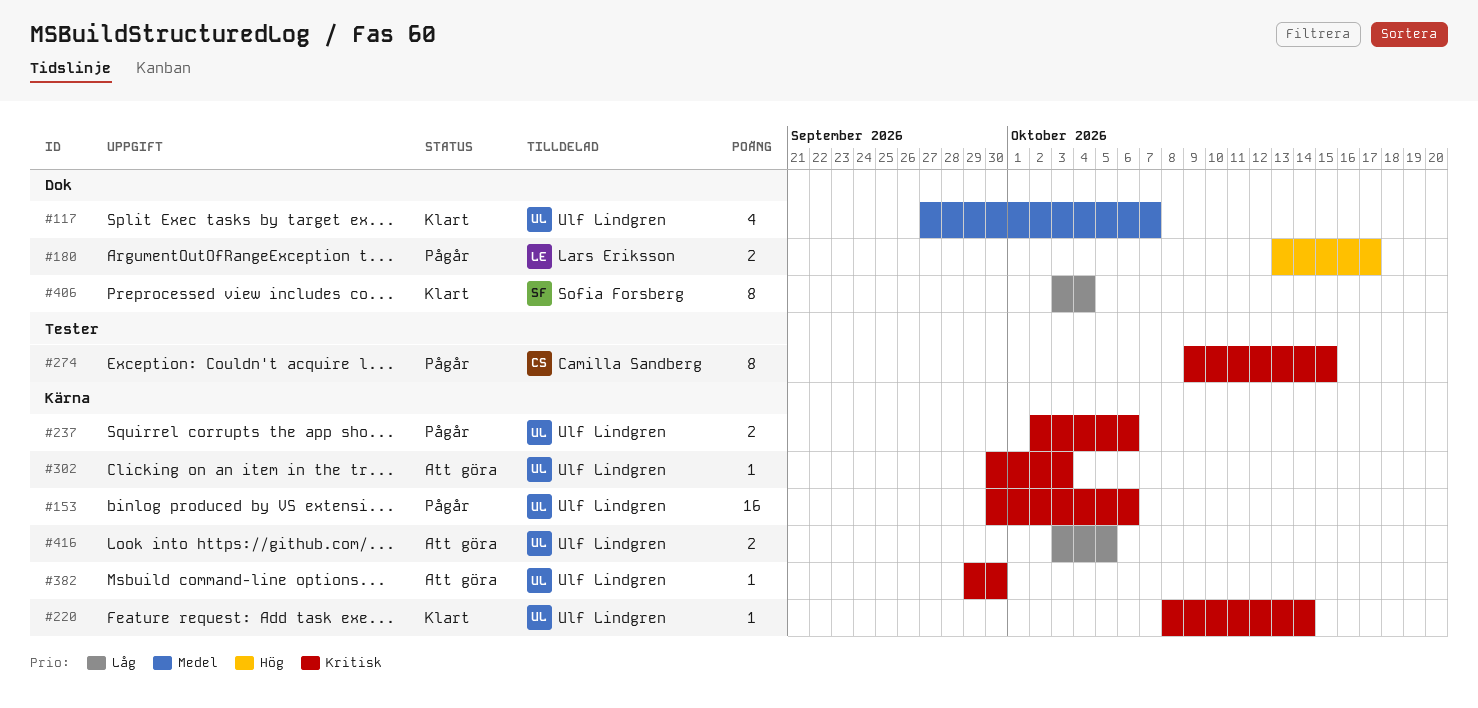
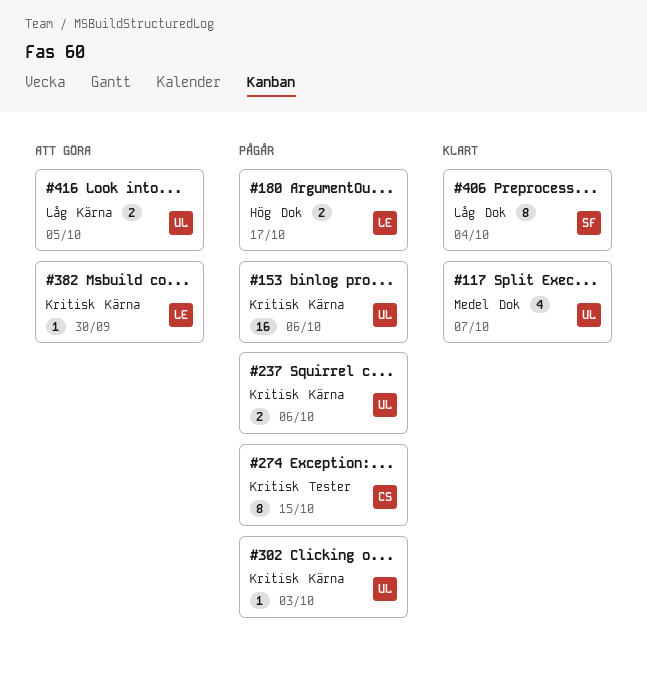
#220: present -> none
#302, status: Att göra -> Pågår
#382, owner: Ulf Lindgren -> Lars Eriksson

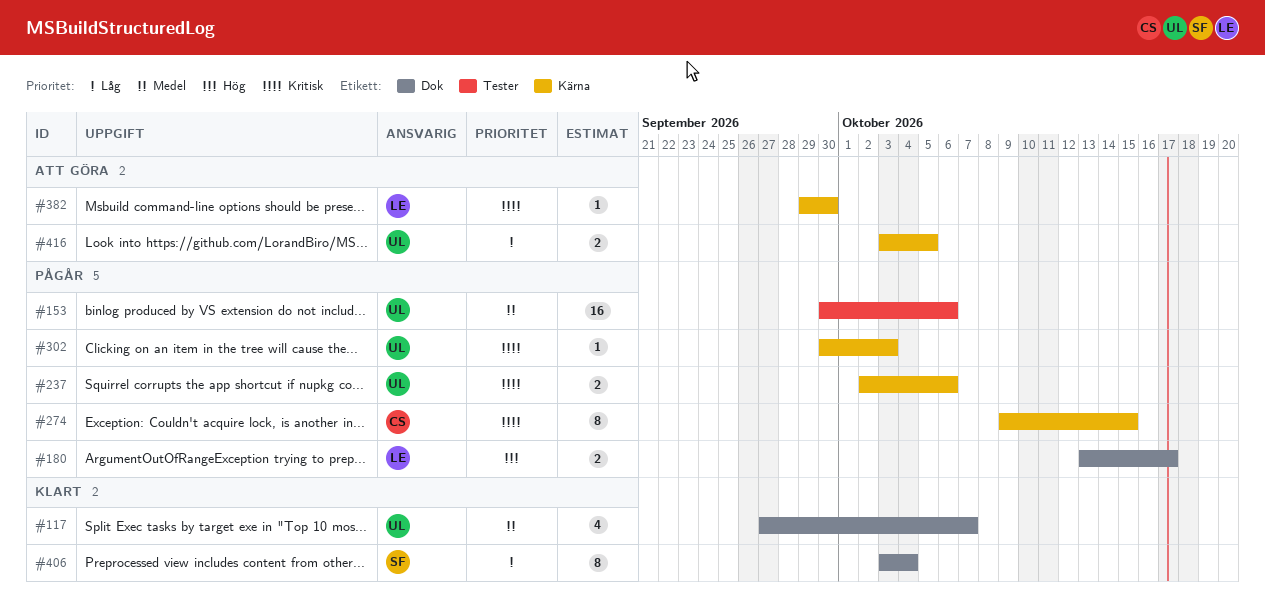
#153, priority: Kritisk -> Medel
#153, label: Kärna -> Tester
#274, label: Tester -> Kärna

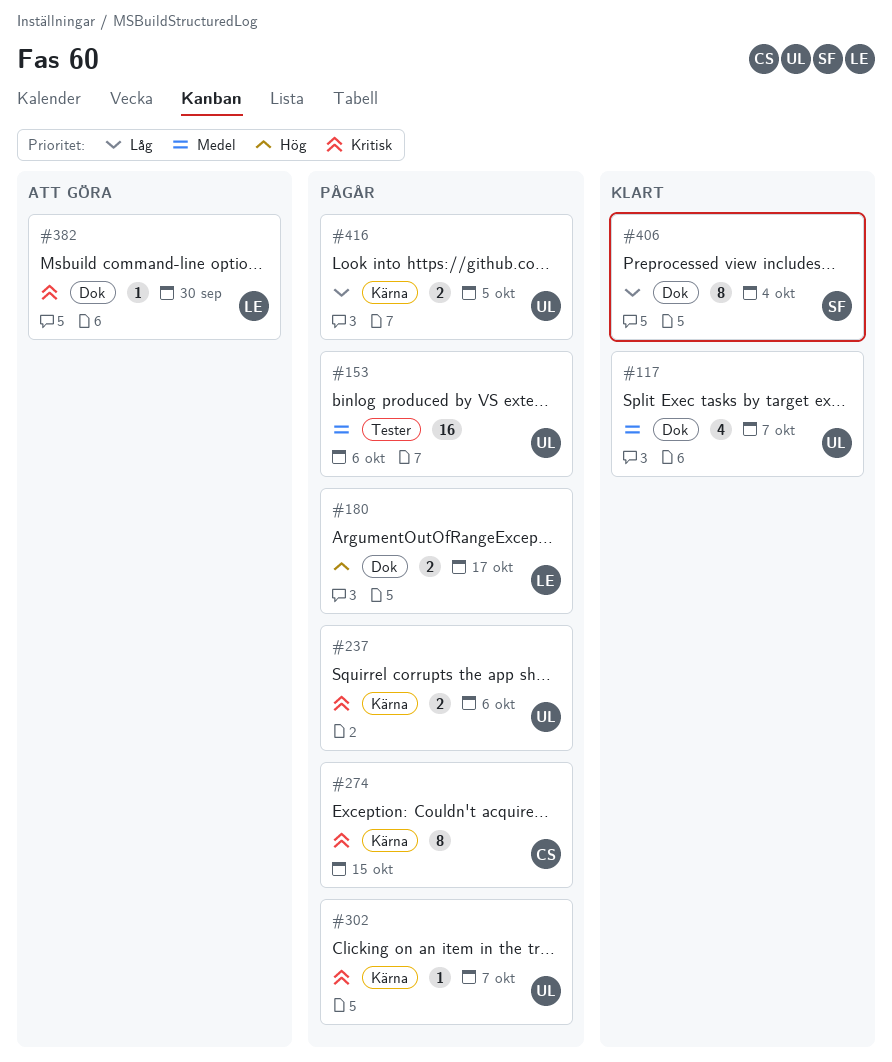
#302, due: Oct 3 -> Oct 7
#382, label: Kärna -> Dok
#416, status: Att göra -> Pågår

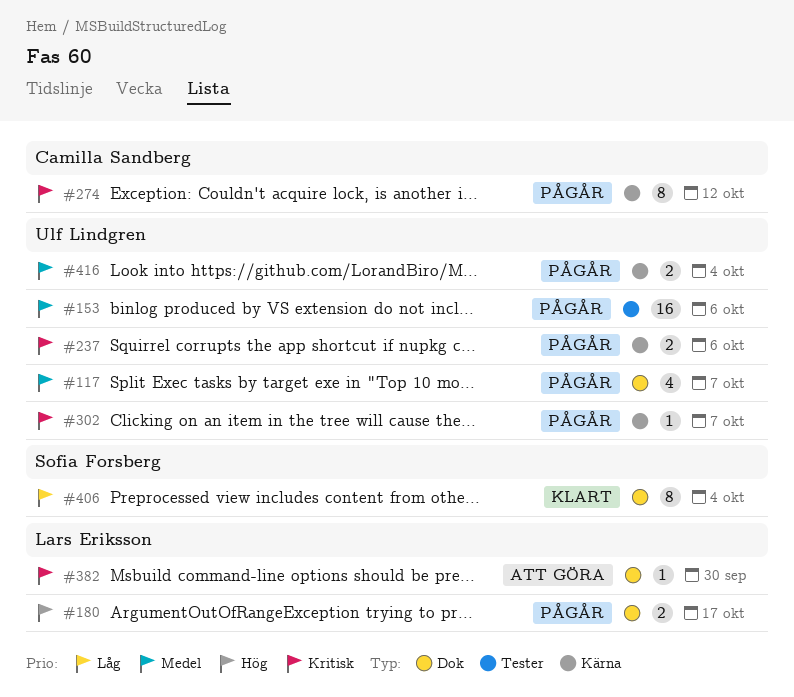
#117, status: Klart -> Pågår
#274, due: Oct 15 -> Oct 12
#416, priority: Låg -> Medel
#416, due: Oct 5 -> Oct 4

